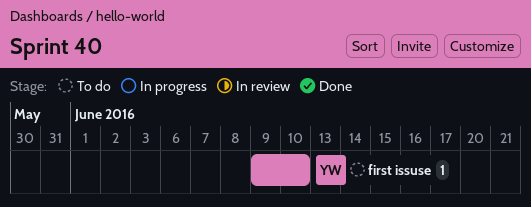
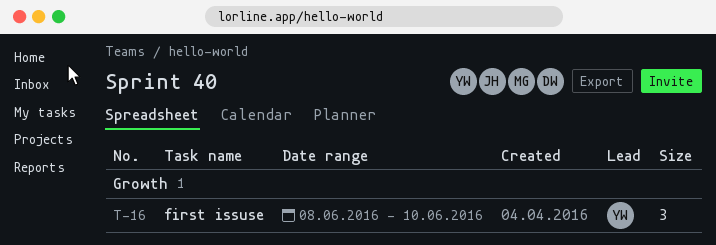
first issuse, estimate: 1 -> 3
first issuse, start: Jun 9 -> Jun 8

